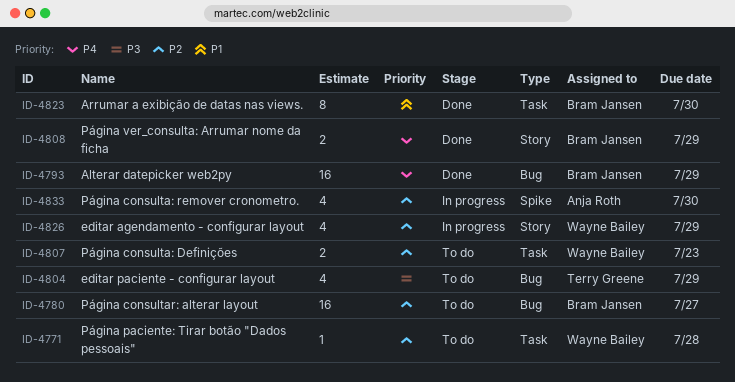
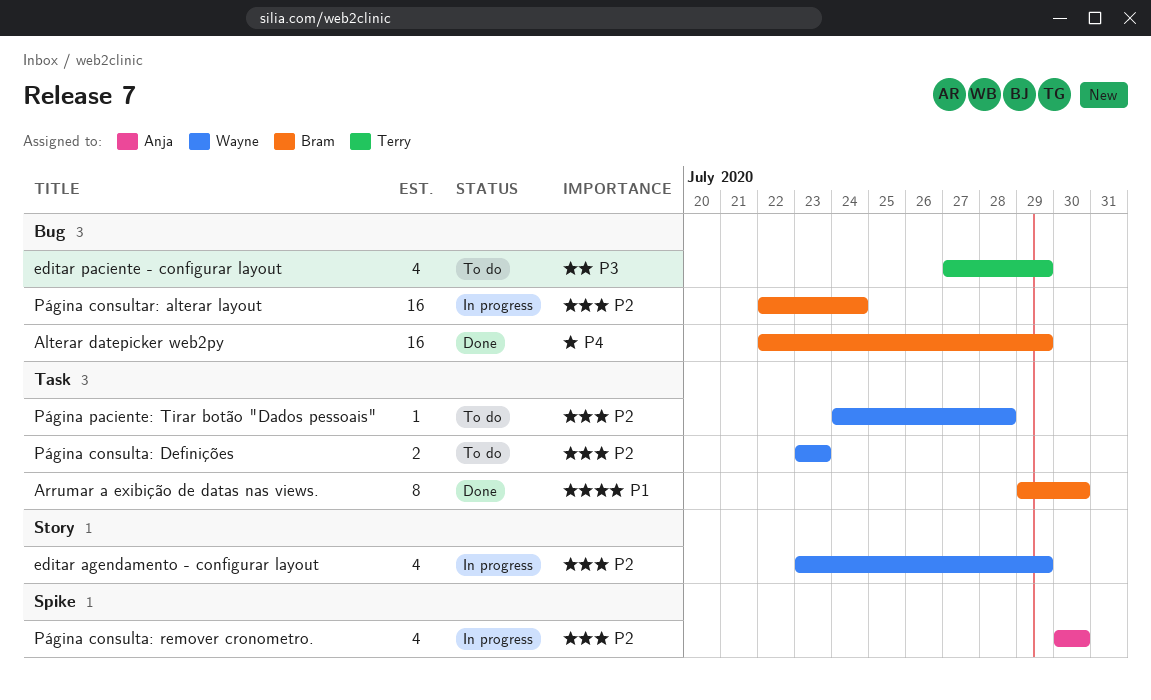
Página consultar: alterar layout, status: To do -> In progress
Página consultar: alterar layout, due: Jul 27 -> Jul 24
Página ver_consulta: Arrumar nome da ficha: present -> none

